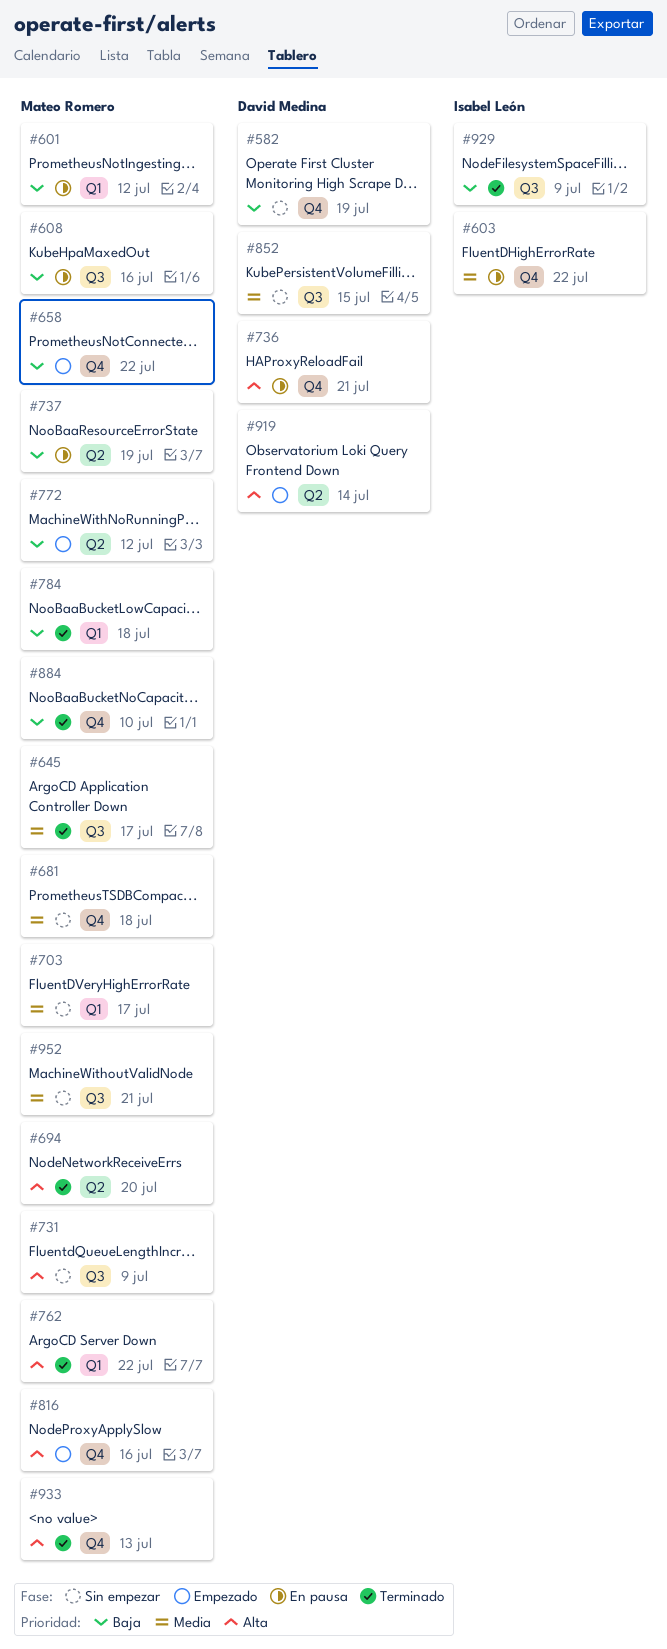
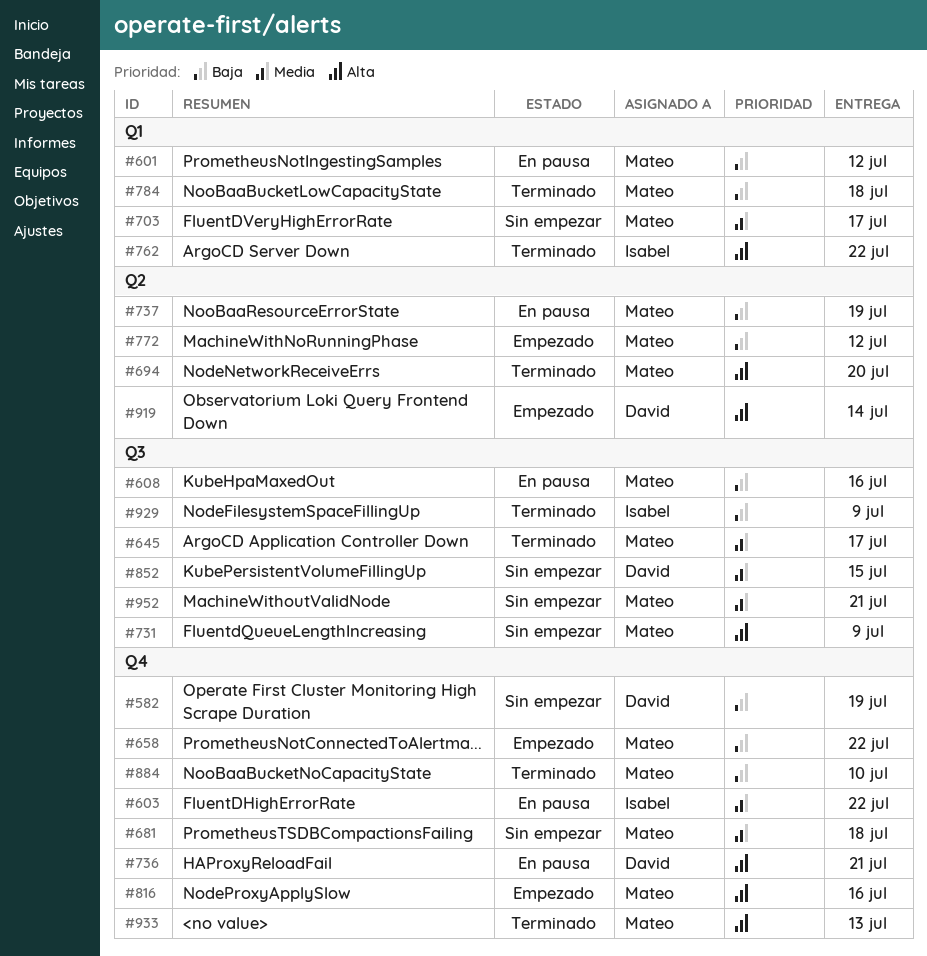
#762, owner: Mateo Romero -> Isabel León

